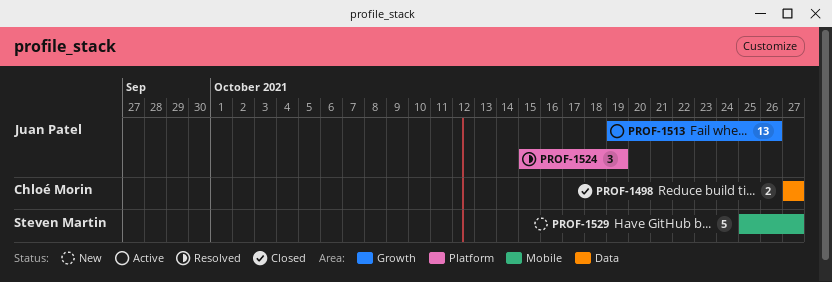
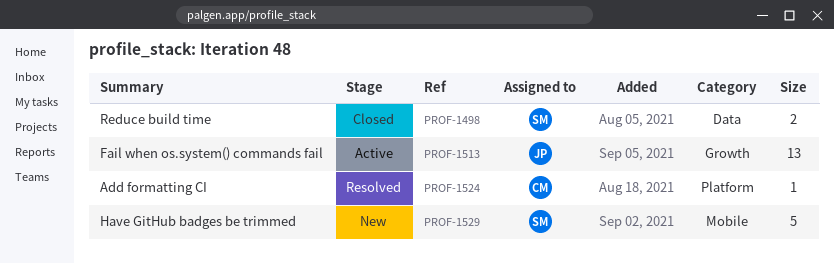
PROF-1498, owner: Chloé Morin -> Steven Martin
PROF-1524, owner: Juan Patel -> Chloé Morin
PROF-1524, estimate: 3 -> 1

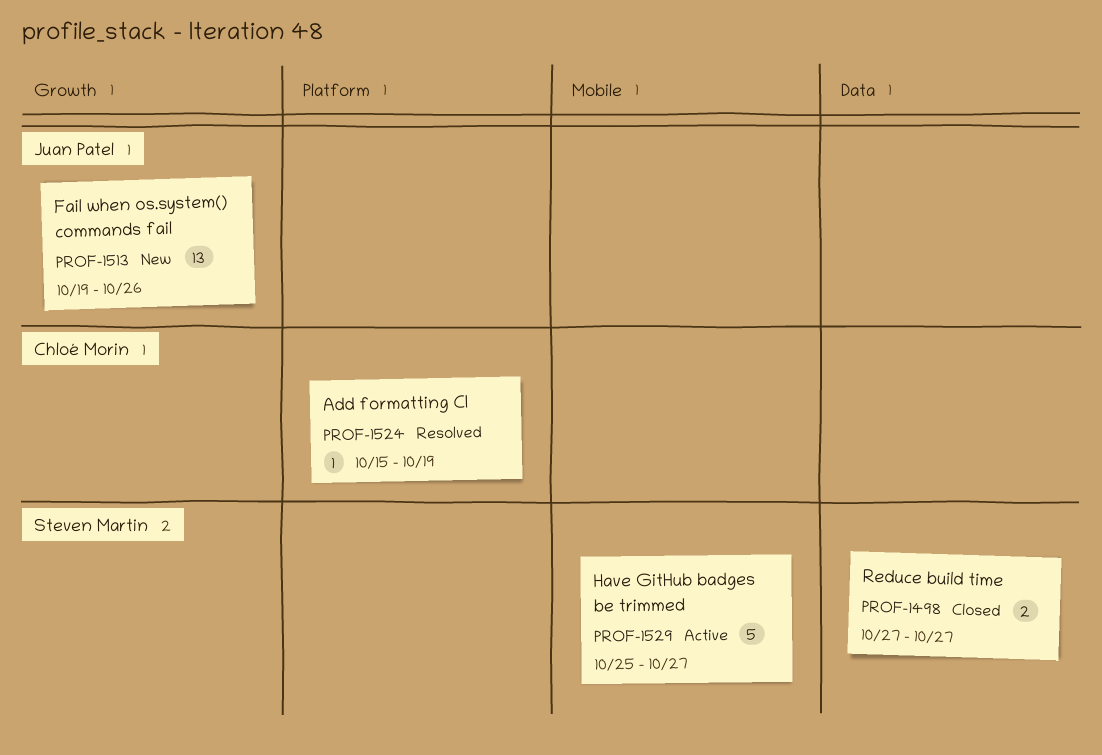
PROF-1513, status: Active -> New
PROF-1529, status: New -> Active

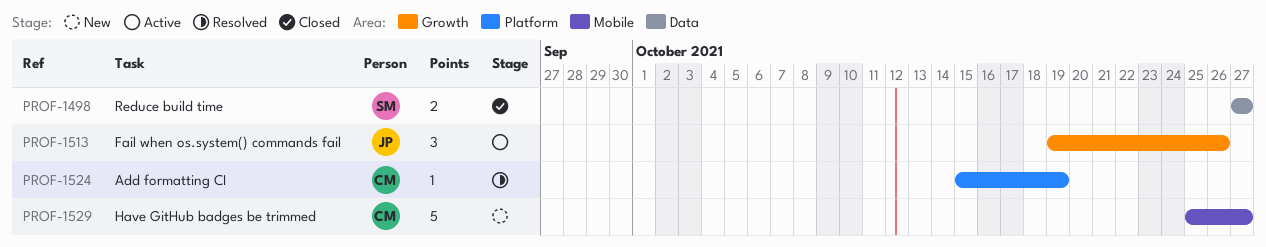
PROF-1513, status: New -> Active
PROF-1513, estimate: 13 -> 3
PROF-1529, status: Active -> New
PROF-1529, owner: Steven Martin -> Chloé Morin

